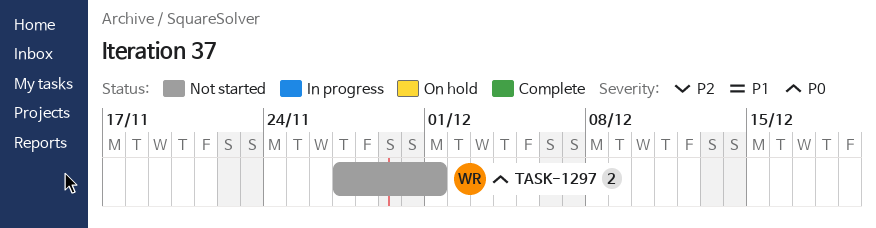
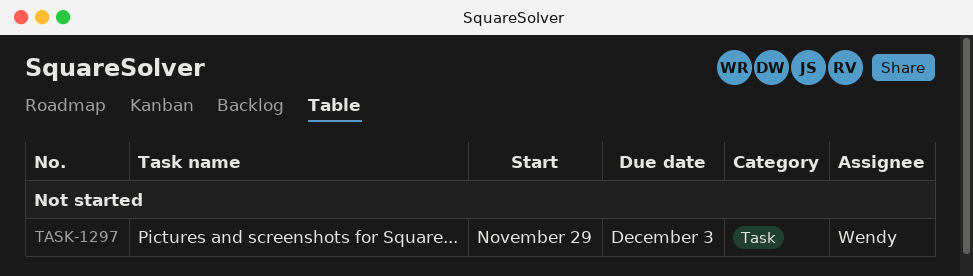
TASK-1297, start: Nov 27 -> Nov 29
TASK-1297, due: Dec 1 -> Dec 3

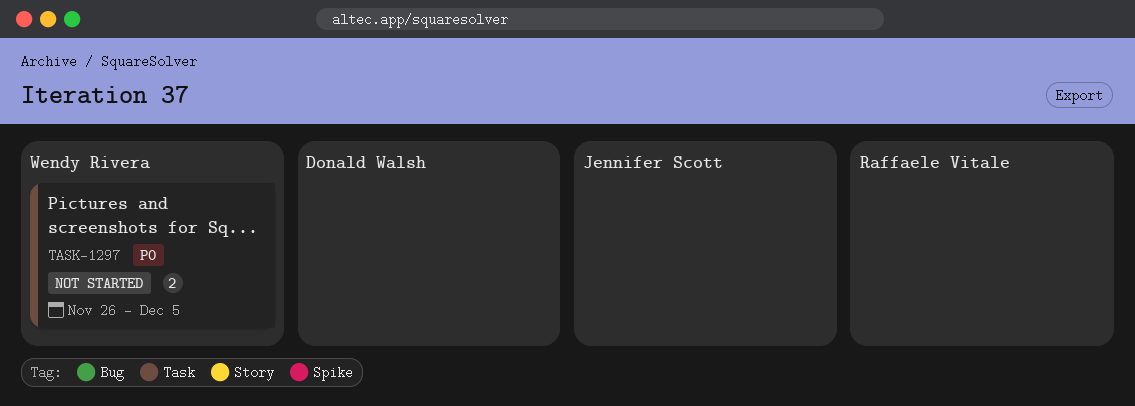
TASK-1297, start: Nov 29 -> Nov 26
TASK-1297, due: Dec 3 -> Dec 5

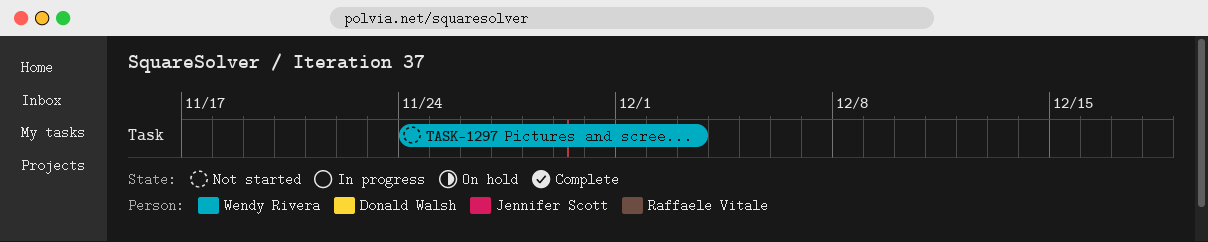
TASK-1297, start: Nov 26 -> Nov 24
TASK-1297, due: Dec 5 -> Dec 3

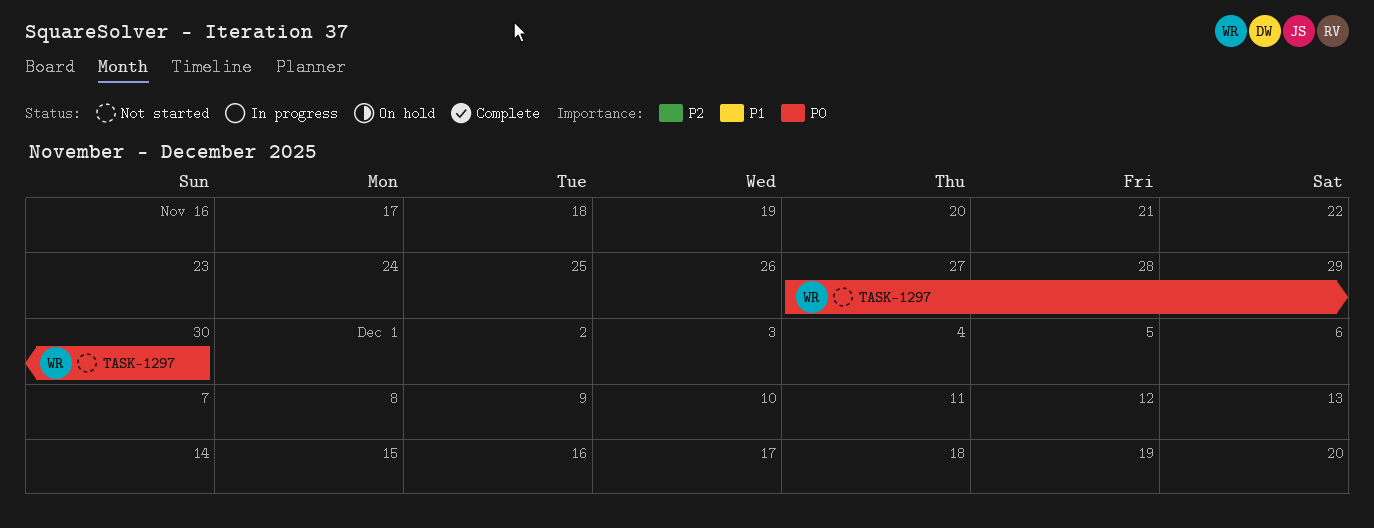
TASK-1297, start: Nov 24 -> Nov 27
TASK-1297, due: Dec 3 -> Nov 30

